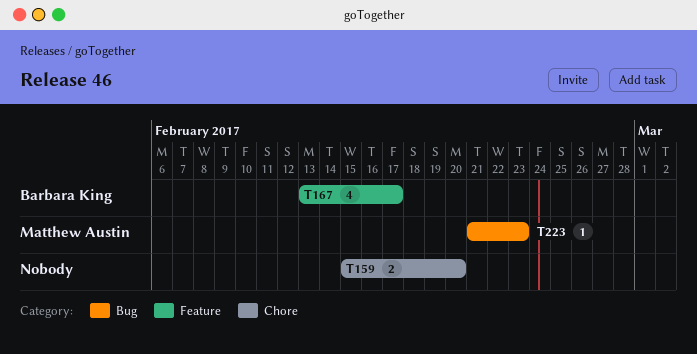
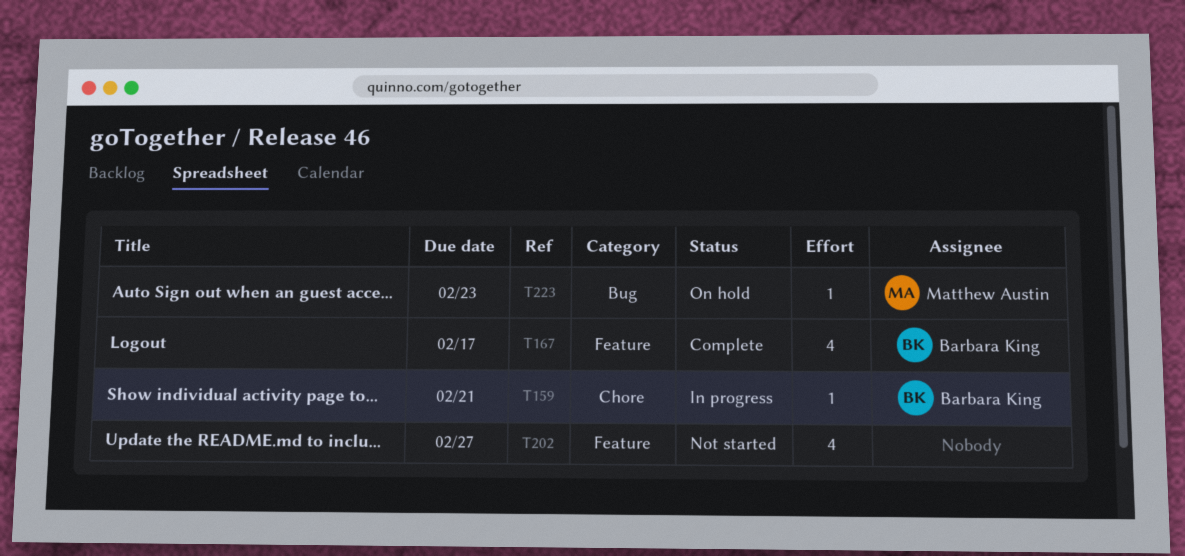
T159, owner: none -> Barbara King
T159, estimate: 2 -> 1
T159, due: Feb 20 -> Feb 21
T202: none -> present

